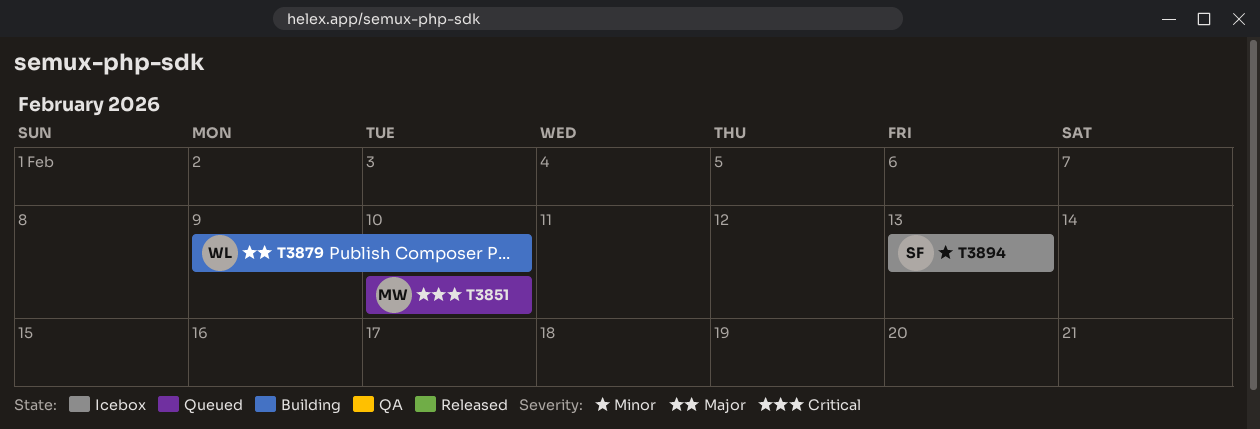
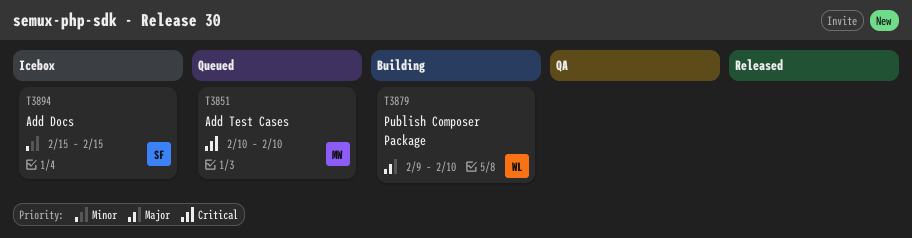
T3894, start: Feb 13 -> Feb 15
T3894, due: Feb 13 -> Feb 15

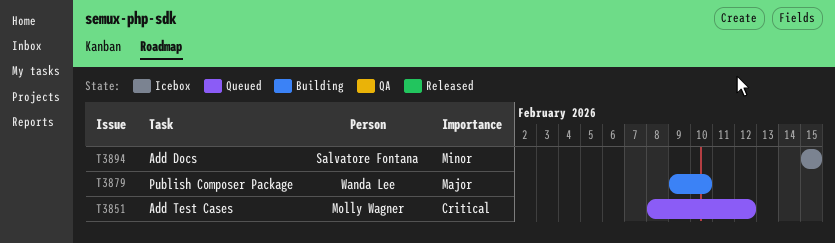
T3851, start: Feb 10 -> Feb 8
T3851, due: Feb 10 -> Feb 12

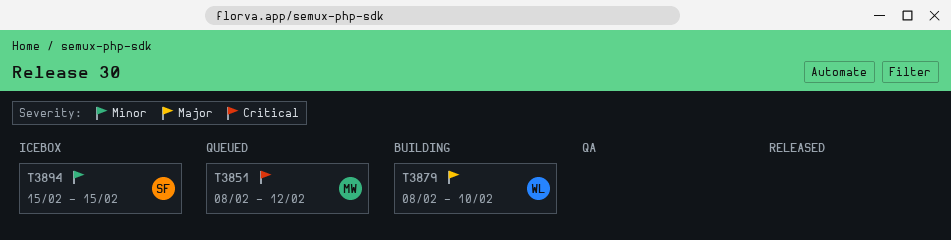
T3879, start: Feb 9 -> Feb 8

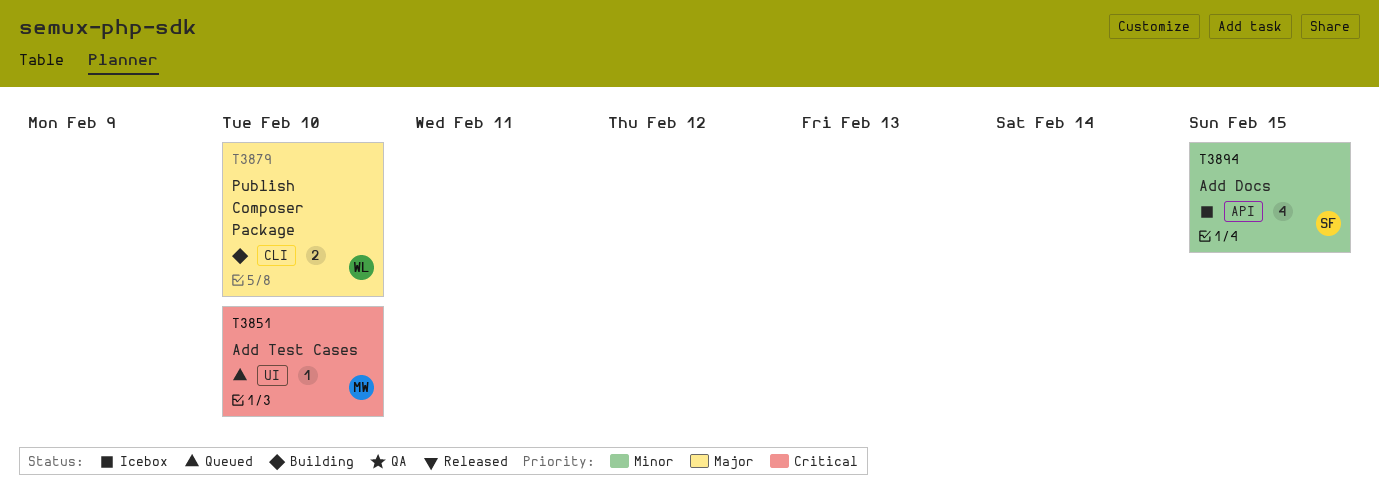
T3851, due: Feb 12 -> Feb 10

